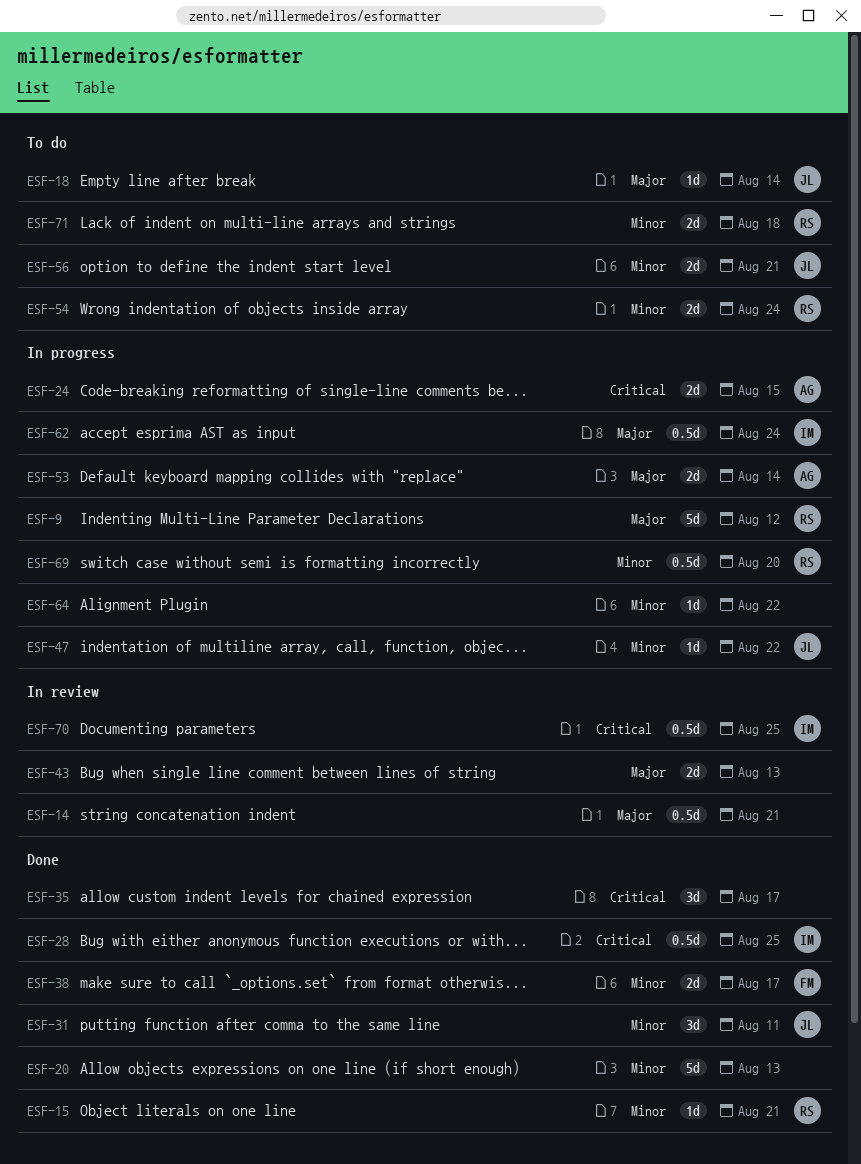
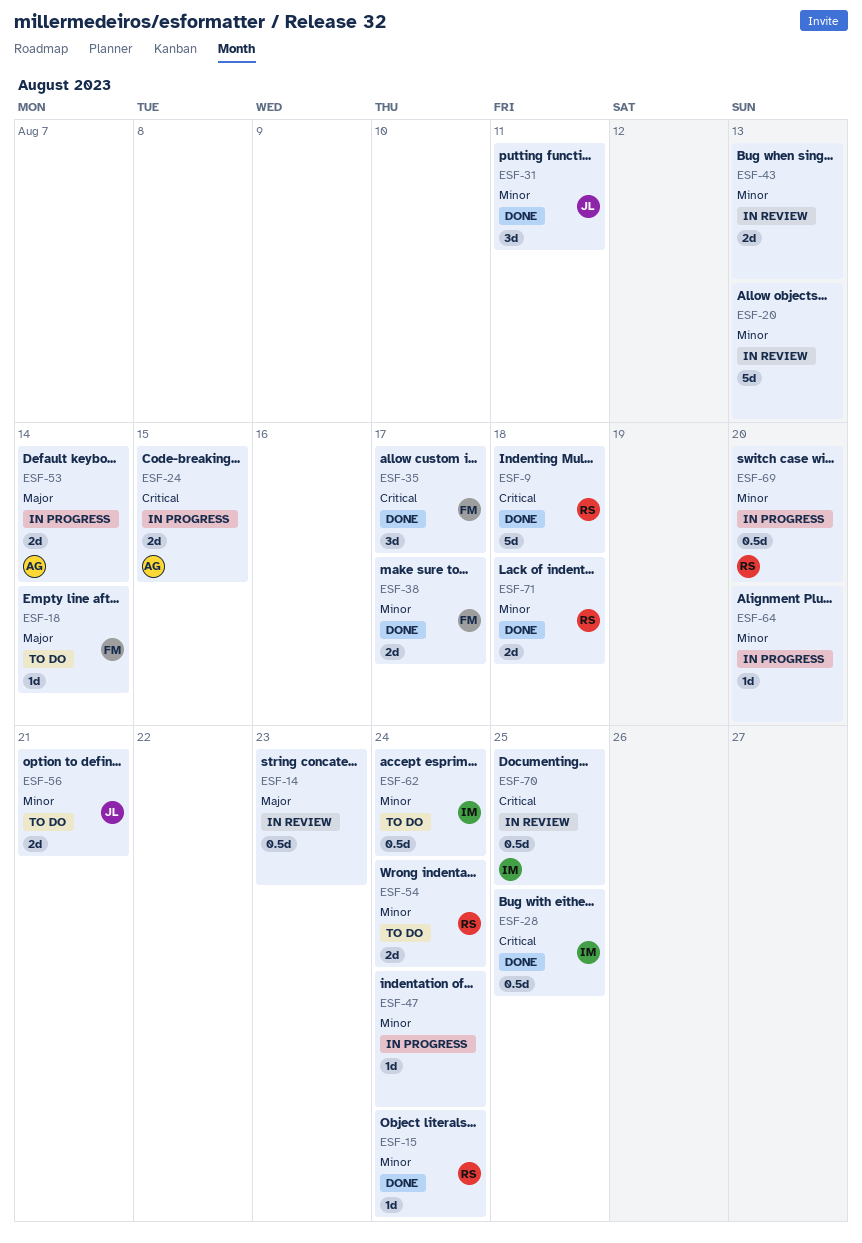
ESF-9, status: In progress -> Done
ESF-9, priority: Major -> Critical
ESF-9, due: Aug 12 -> Aug 18
ESF-14, due: Aug 21 -> Aug 23
ESF-15, due: Aug 21 -> Aug 24
ESF-18, owner: JL -> FM
ESF-20, status: Done -> In review
ESF-35, owner: none -> FM
ESF-43, priority: Major -> Minor
ESF-47, owner: JL -> none
ESF-47, due: Aug 22 -> Aug 24
ESF-62, status: In progress -> To do
ESF-62, priority: Major -> Minor
ESF-64, due: Aug 22 -> Aug 20
ESF-71, status: To do -> Done

